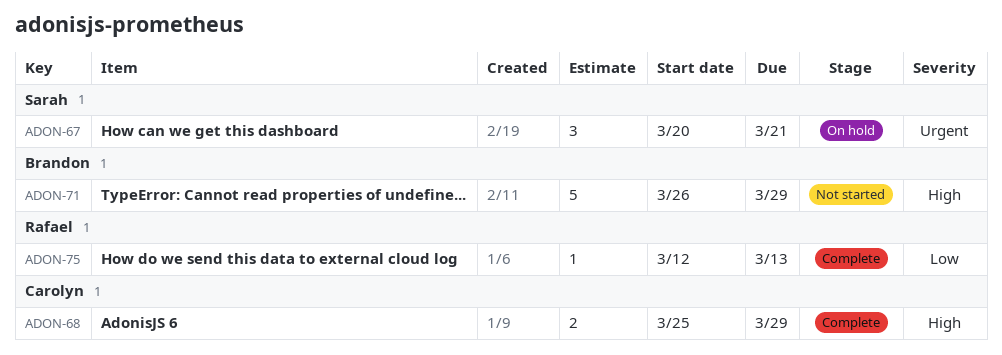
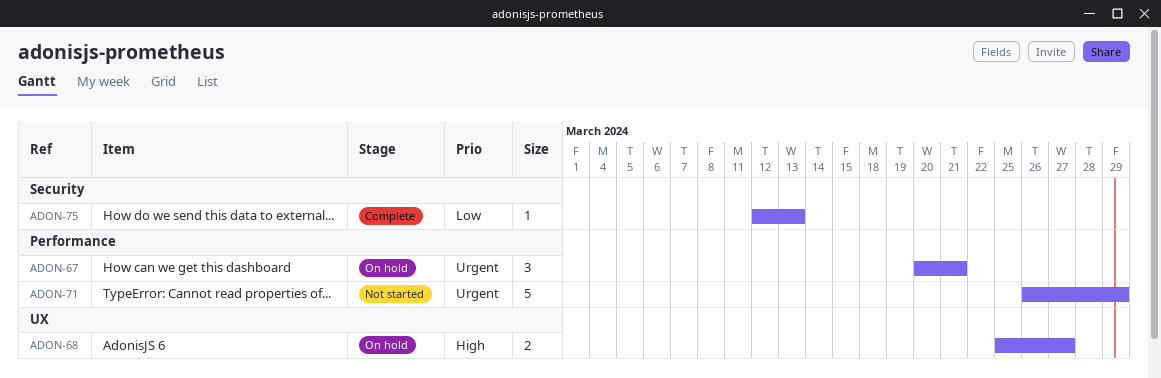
ADON-68, status: Complete -> On hold
ADON-68, due: Mar 29 -> Mar 27
ADON-71, priority: High -> Urgent

